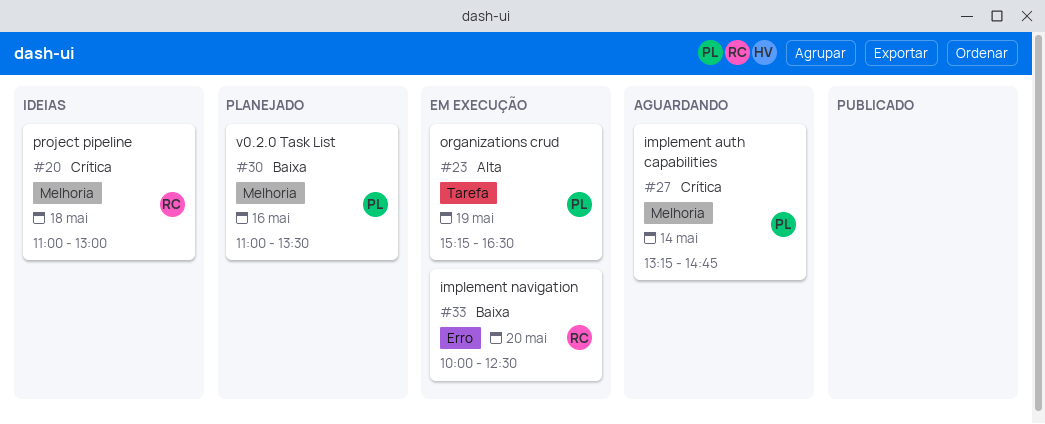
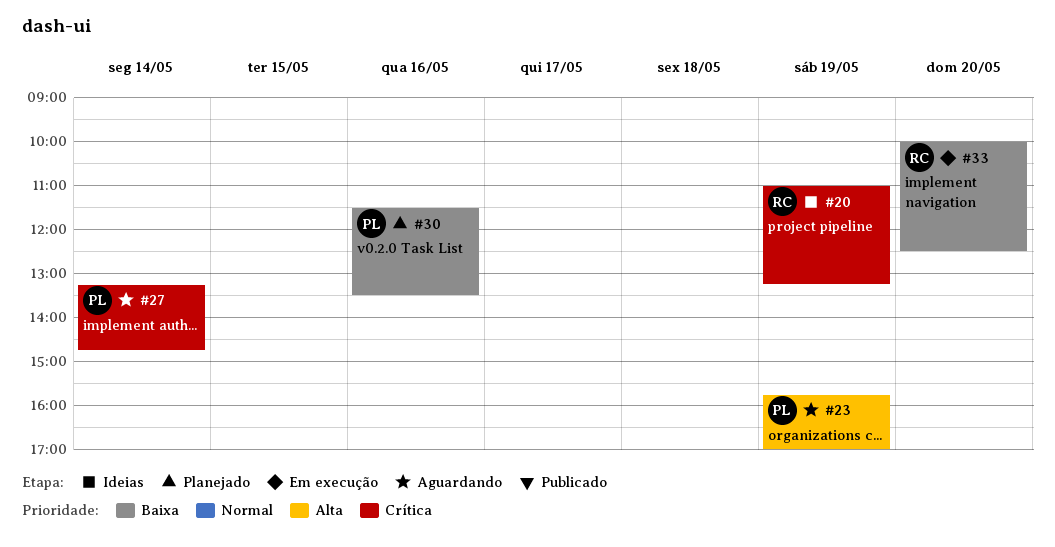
#20, day: May 18 -> May 19
#20, ends: 13:00 -> 13:15
#23, status: Em execução -> Aguardando
#23, begins: 15:15 -> 15:45
#23, ends: 16:30 -> 17:00
#30, begins: 11:00 -> 11:30

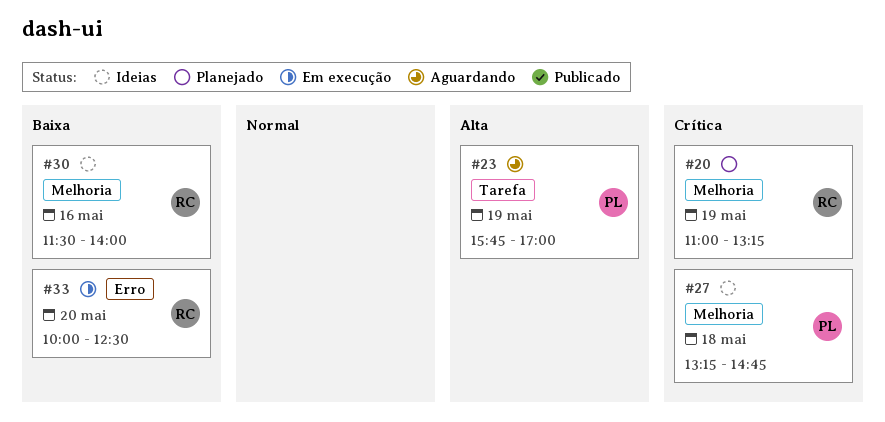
#20, status: Ideias -> Planejado
#27, status: Aguardando -> Ideias
#27, day: May 14 -> May 18
#30, status: Planejado -> Ideias
#30, owner: PL -> RC
#30, ends: 13:30 -> 14:00

